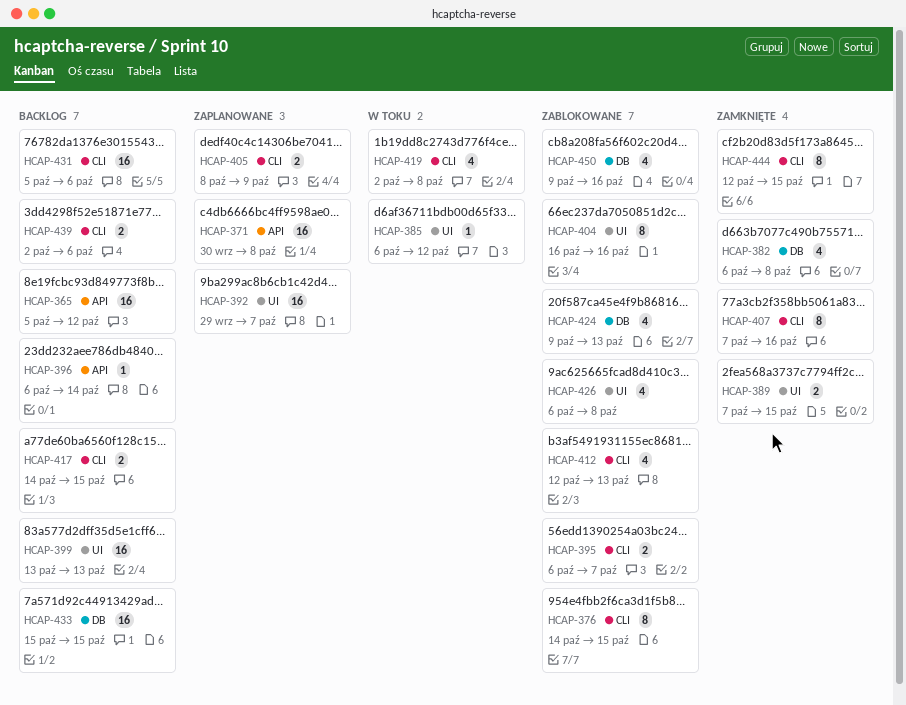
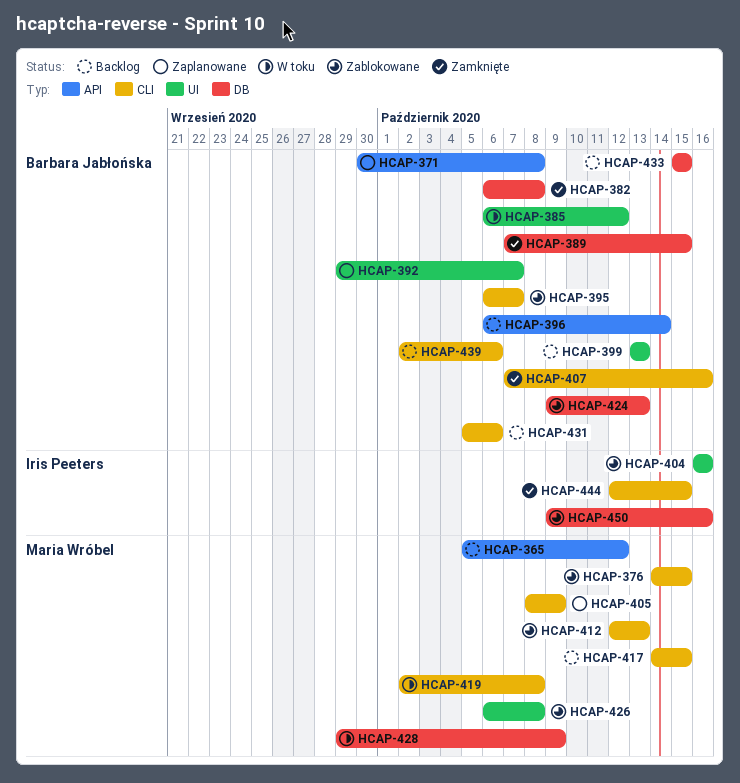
HCAP-389, label: UI -> DB
HCAP-428: none -> present

